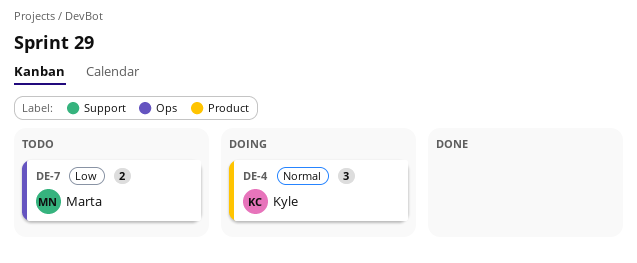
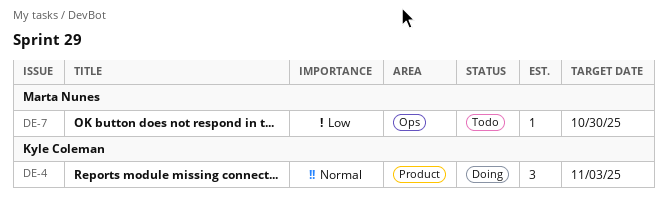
DE-7, estimate: 2 -> 1

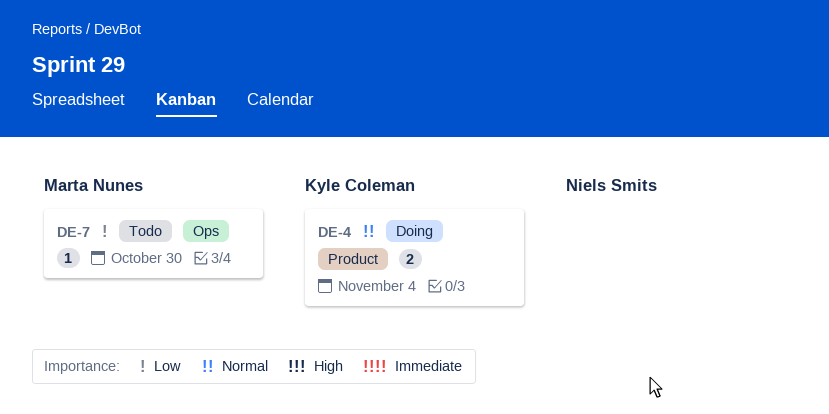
DE-4, estimate: 3 -> 2
DE-4, due: Nov 3 -> Nov 4

